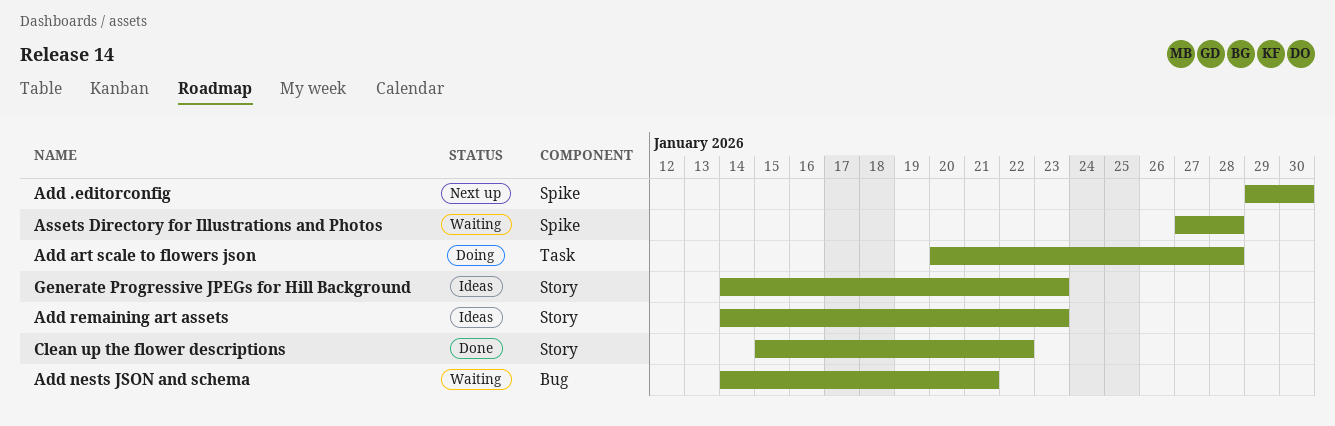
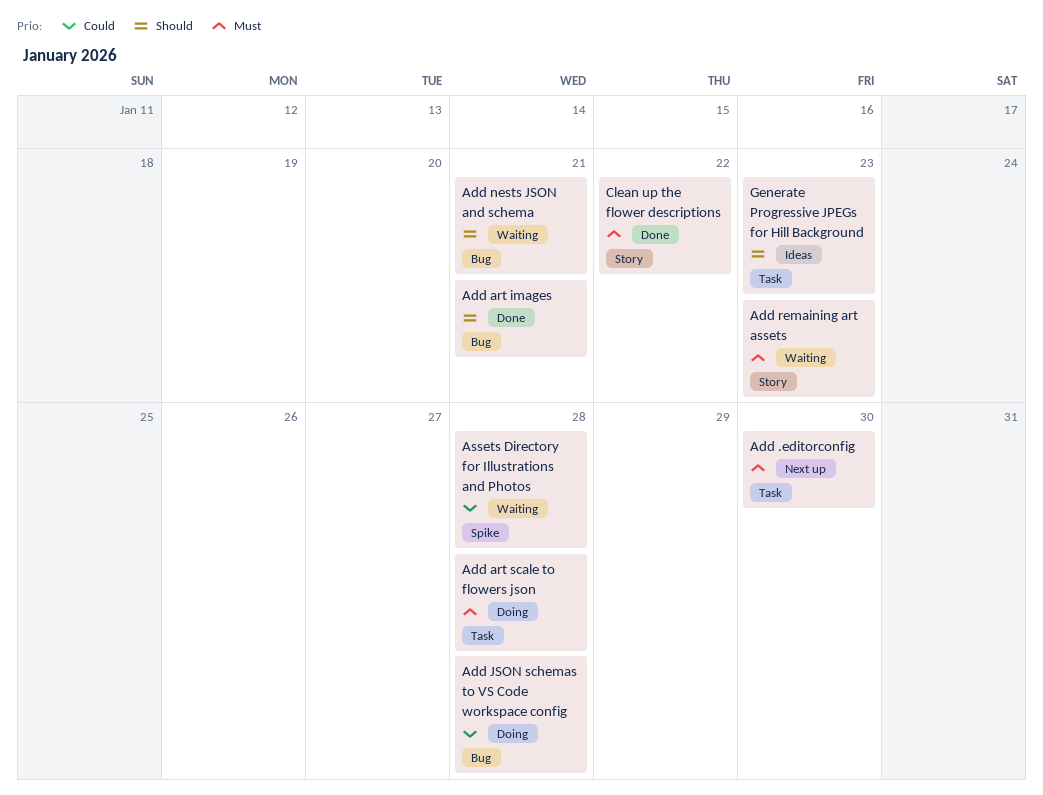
Add .editorconfig, label: Spike -> Task
Add art images: none -> present
Add JSON schemas to VS Code workspace config: none -> present
Add remaining art assets, status: Ideas -> Waiting
Generate Progressive JPEGs for Hill Background, label: Story -> Task

